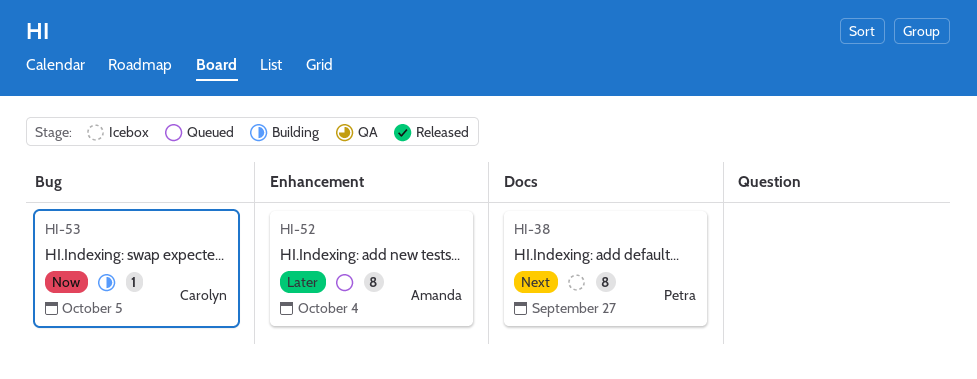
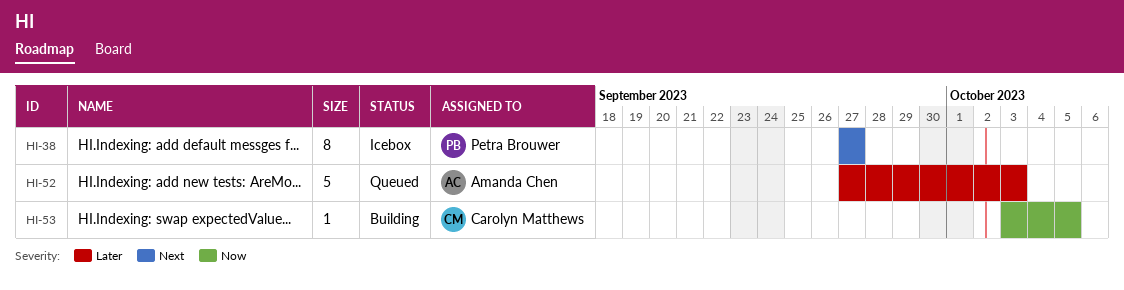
HI-52, estimate: 8 -> 5
HI-52, due: Oct 4 -> Oct 3

